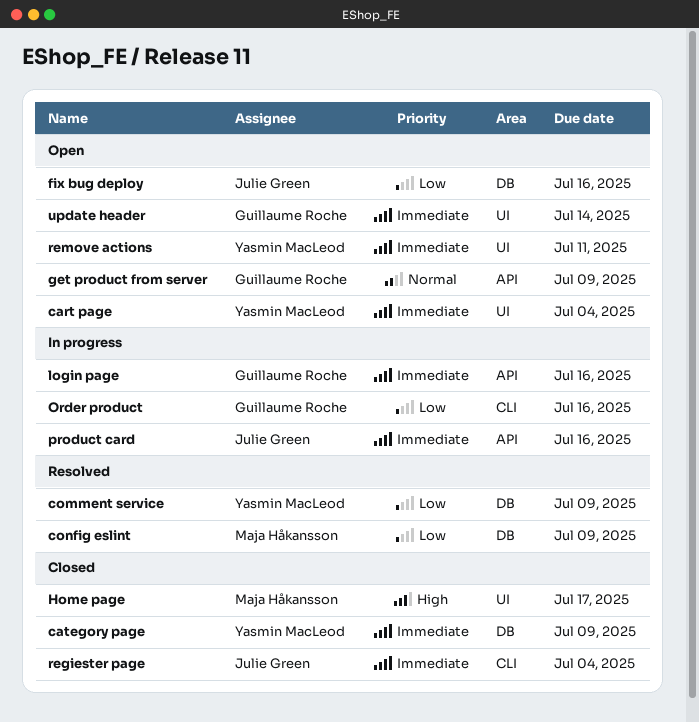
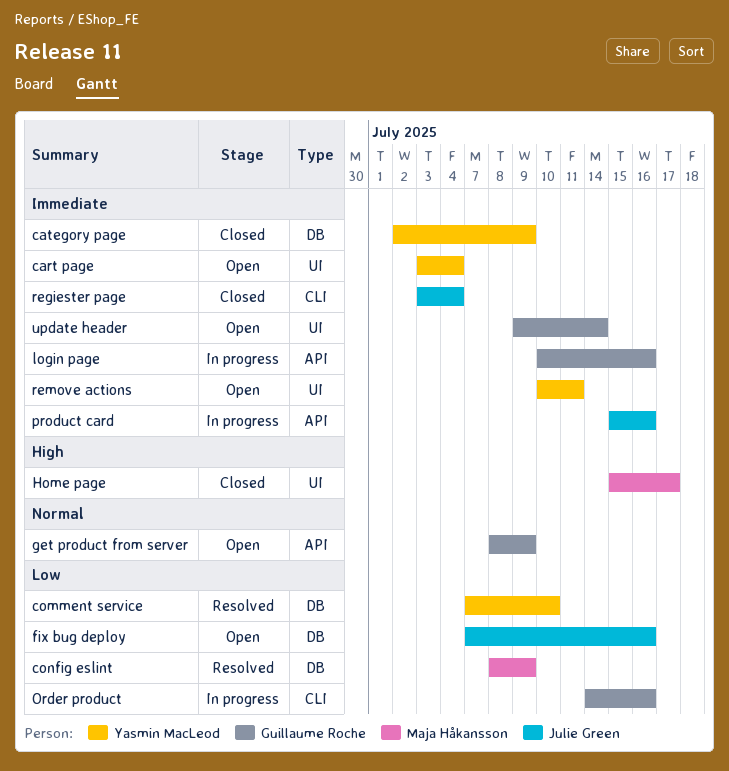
comment service, due: Jul 9 -> Jul 10

